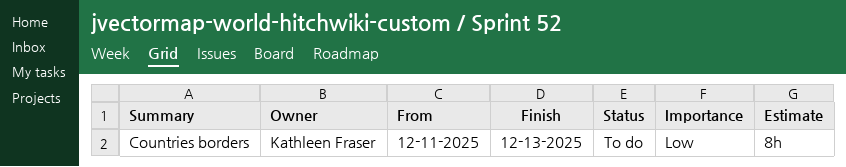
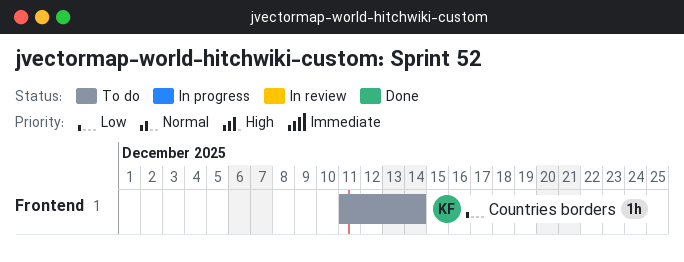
Countries borders, estimate: 8h -> 1h
Countries borders, due: Dec 13 -> Dec 14

